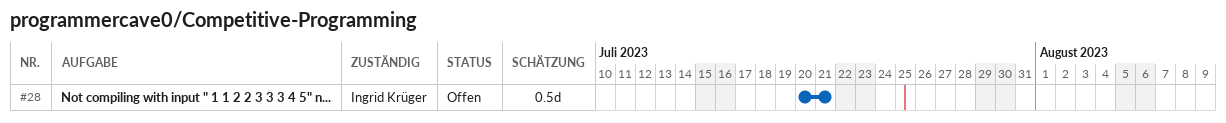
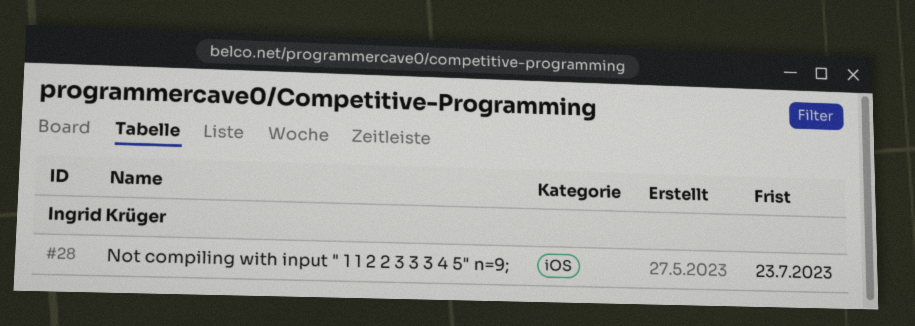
#28, due: Jul 21 -> Jul 23

